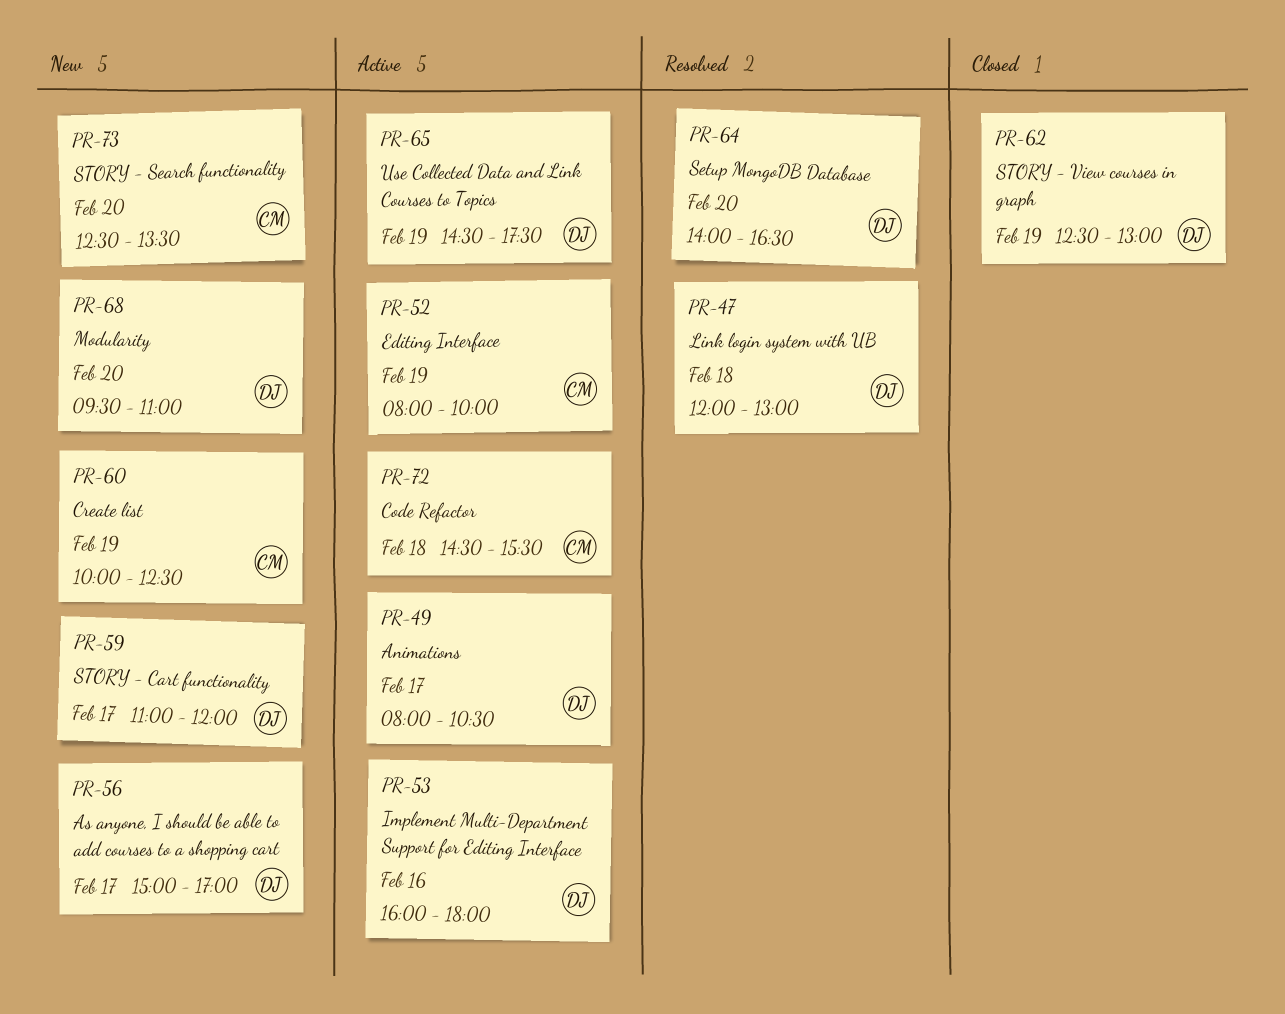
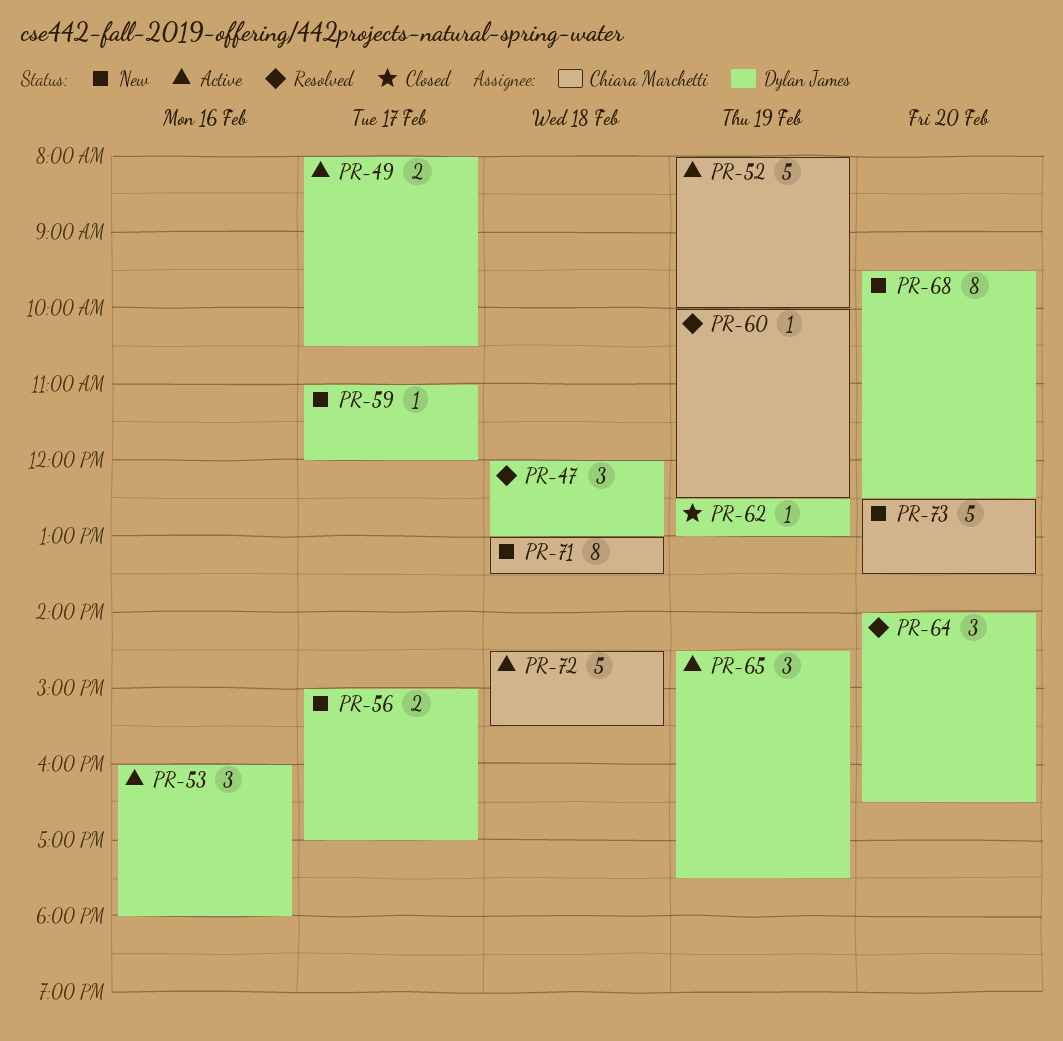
PR-60, status: New -> Resolved
PR-68, ends: 11:00 -> 12:30
PR-71: none -> present

